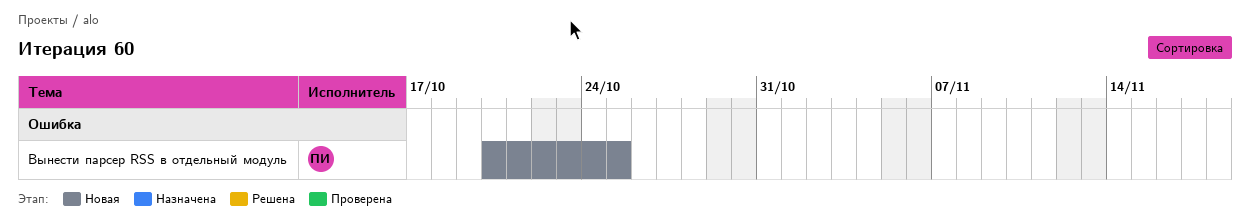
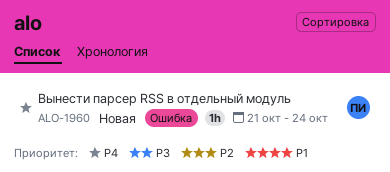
Вынести парсер RSS в отдельный модуль, start: Oct 20 -> Oct 21
Вынести парсер RSS в отдельный модуль, due: Oct 25 -> Oct 24

